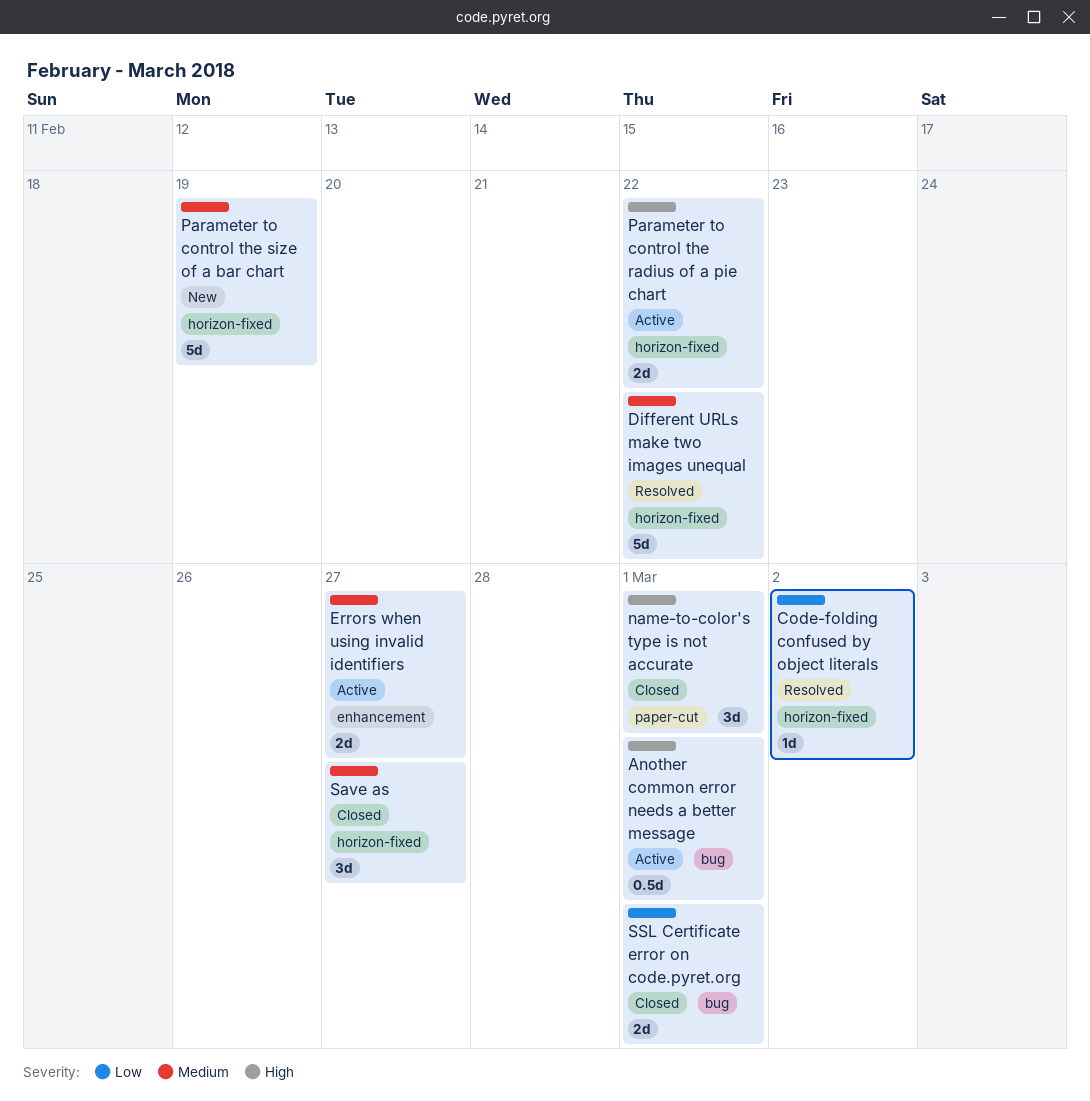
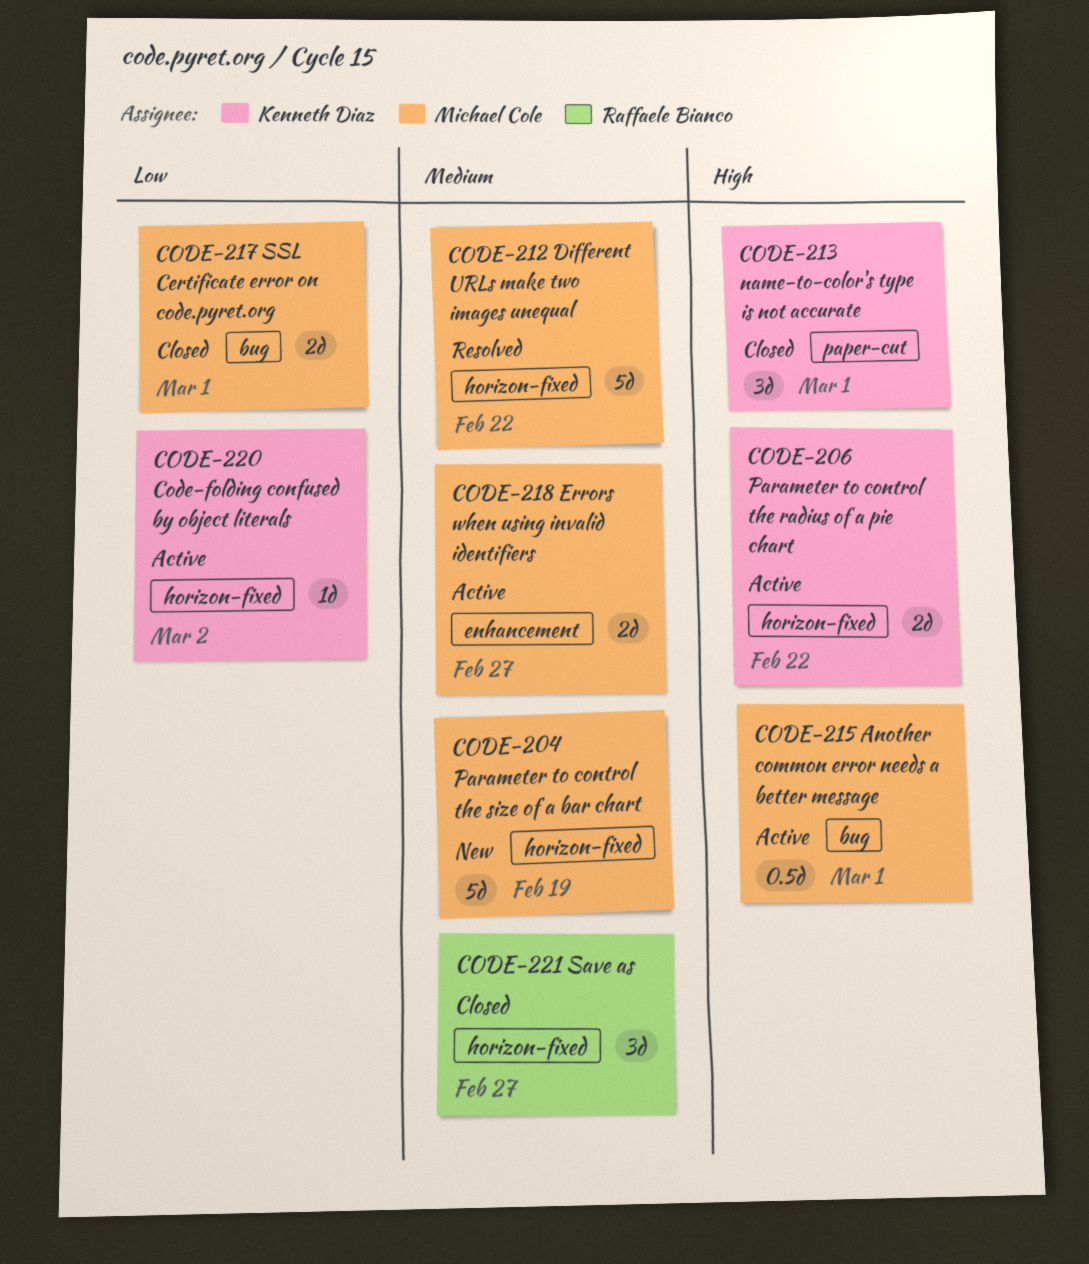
Code-folding confused by object literals, status: Resolved -> Active

